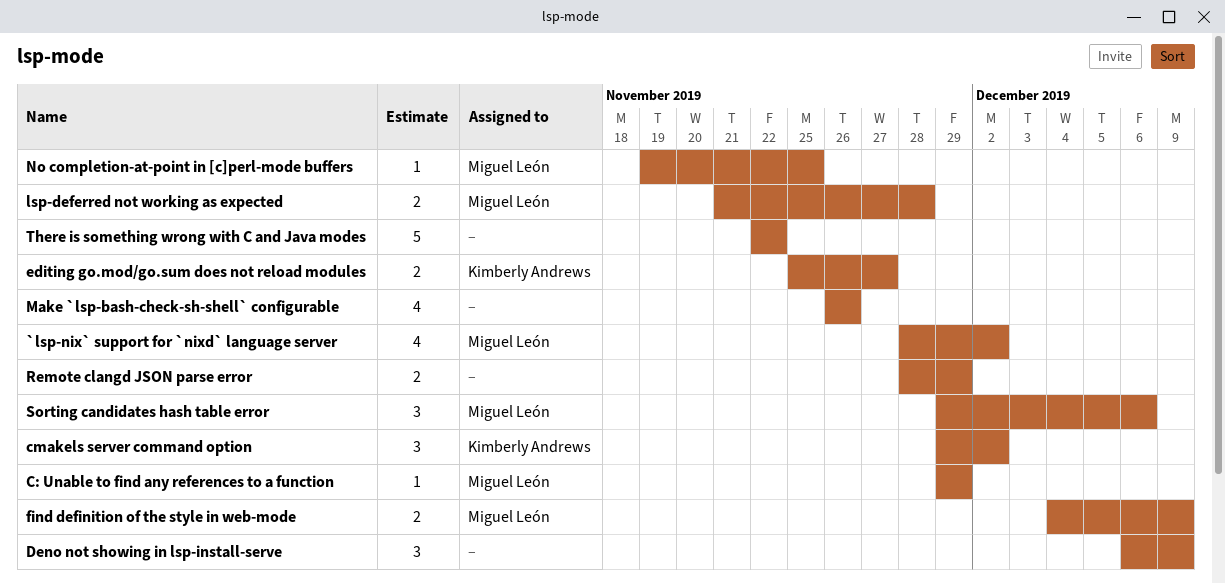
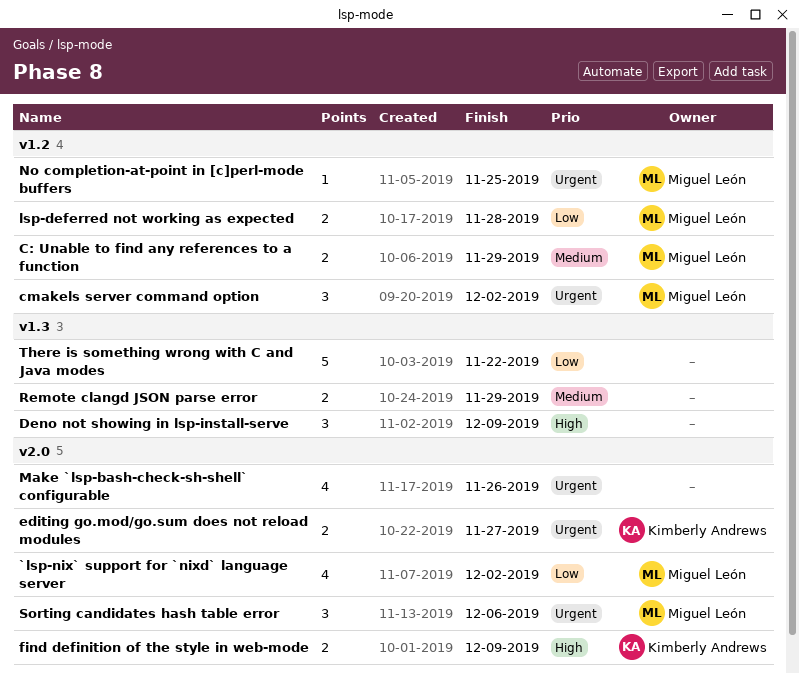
C: Unable to find any references to a function, estimate: 1 -> 2
cmakels server command option, owner: Kimberly Andrews -> Miguel León
find definition of the style in web-mode, owner: Miguel León -> Kimberly Andrews

